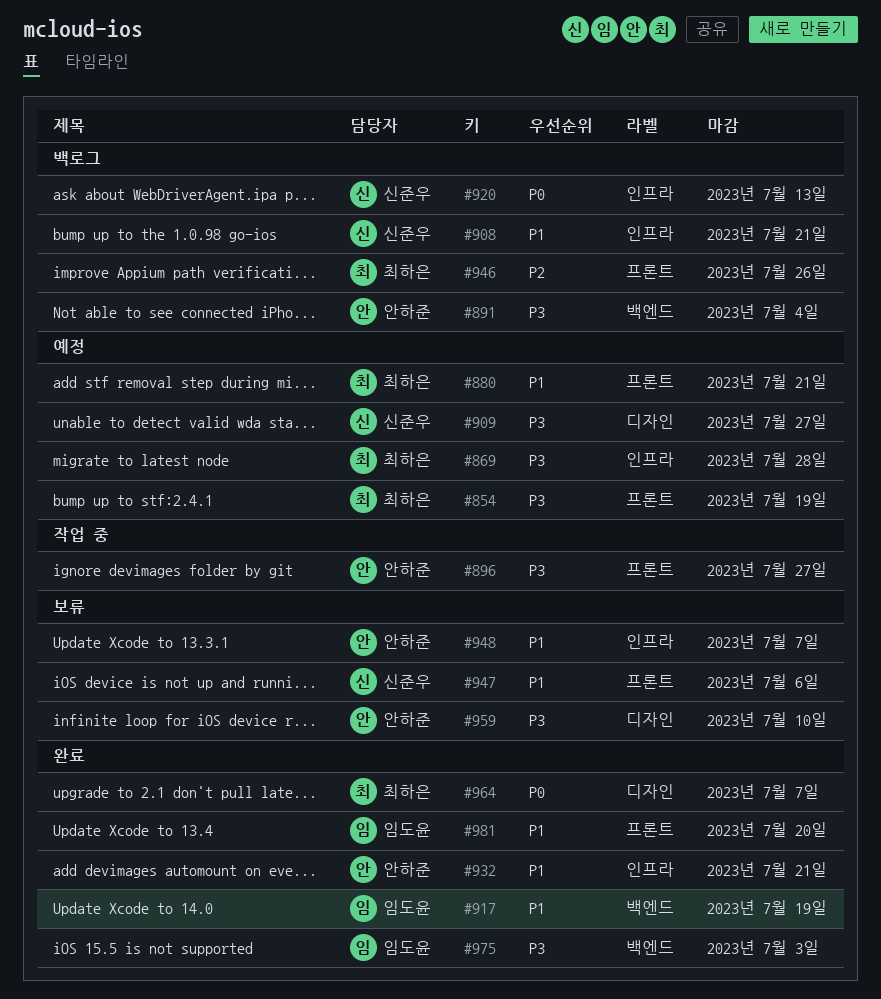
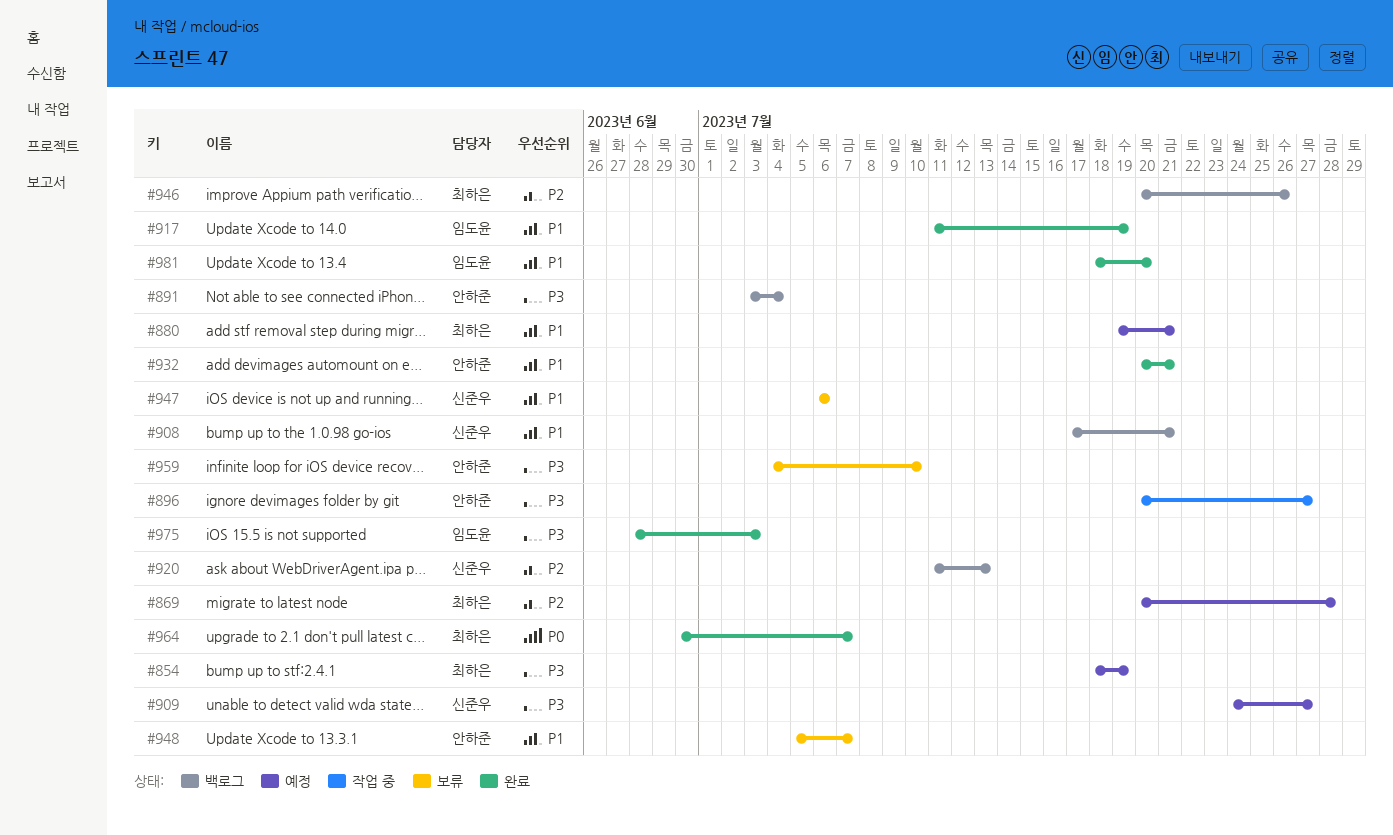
#869, priority: P3 -> P2
#920, priority: P0 -> P2

